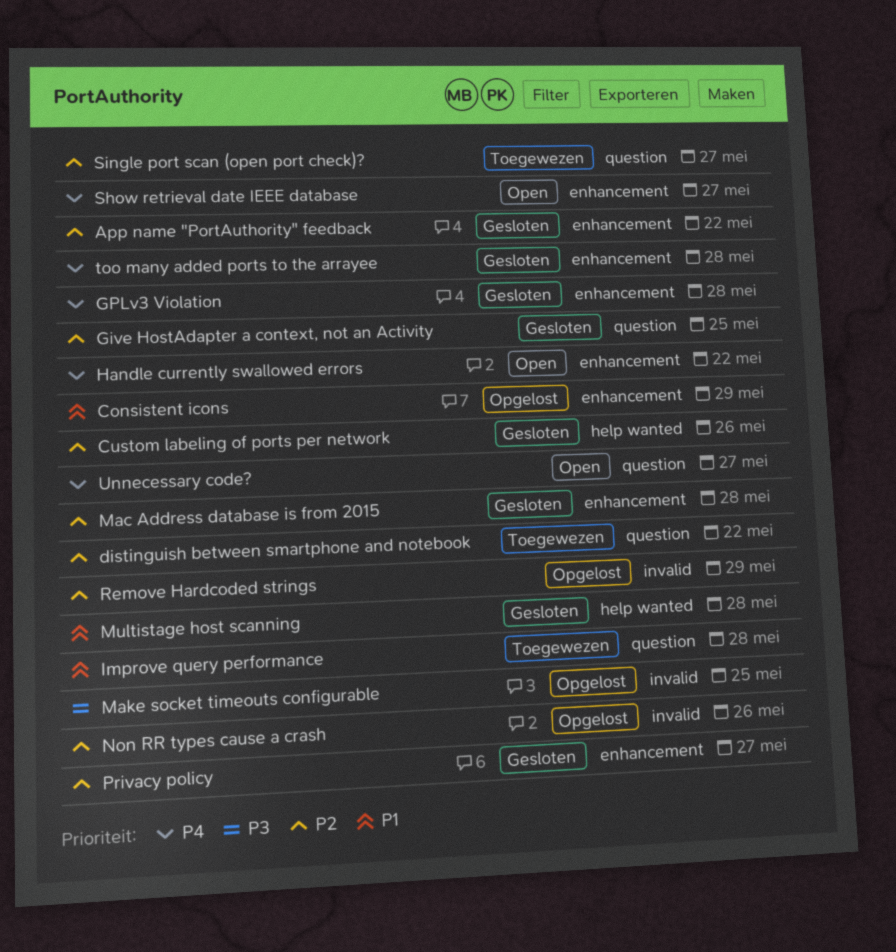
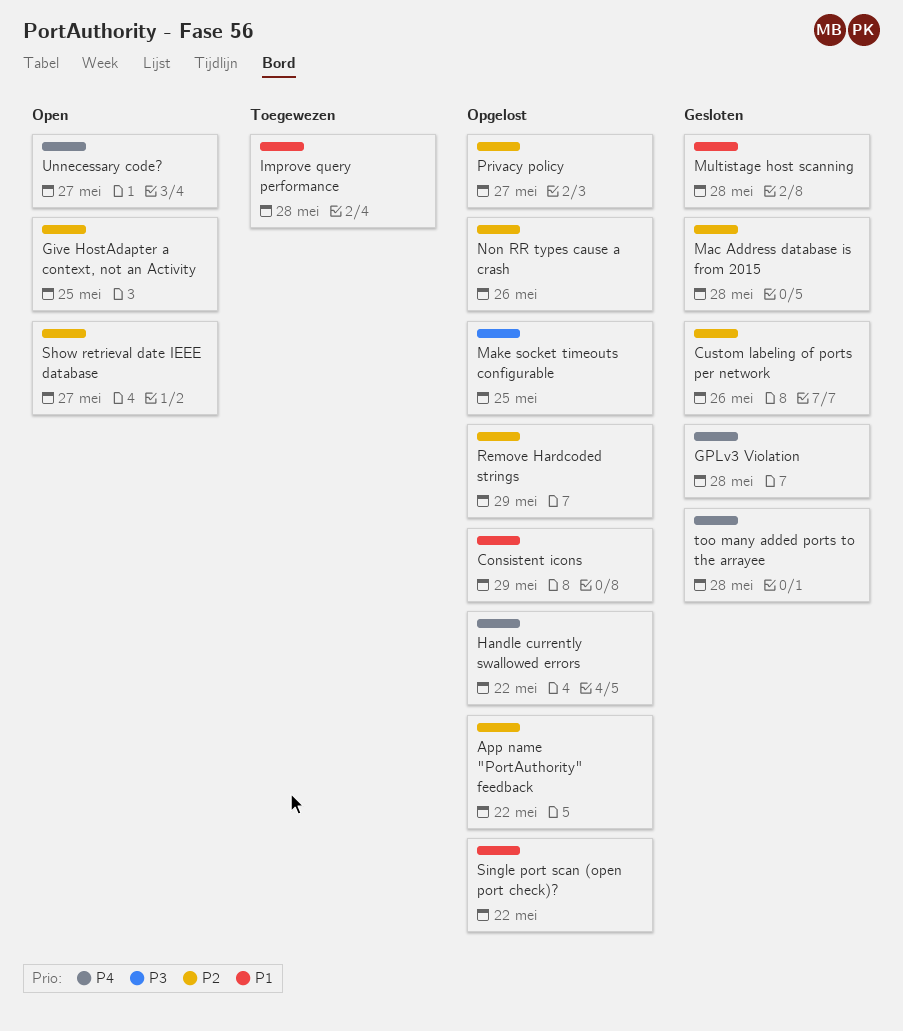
App name "PortAuthority" feedback, status: Gesloten -> Opgelost
distinguish between smartphone and notebook: present -> none
Give HostAdapter a context, not an Activity, status: Gesloten -> Open
Handle currently swallowed errors, status: Open -> Opgelost
Privacy policy, status: Gesloten -> Opgelost
Show retrieval date IEEE database, priority: P4 -> P2
Single port scan (open port check)?, status: Toegewezen -> Opgelost
Single port scan (open port check)?, priority: P2 -> P1
Single port scan (open port check)?, due: May 27 -> May 22

